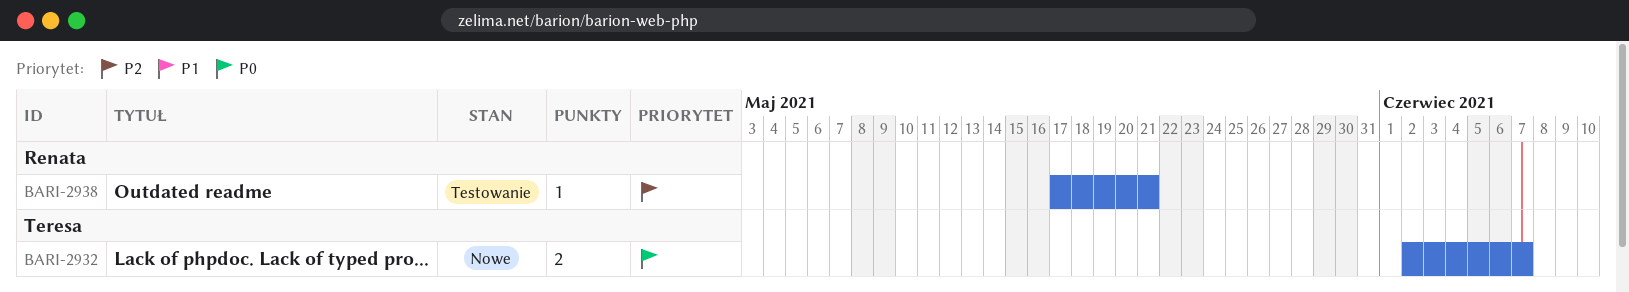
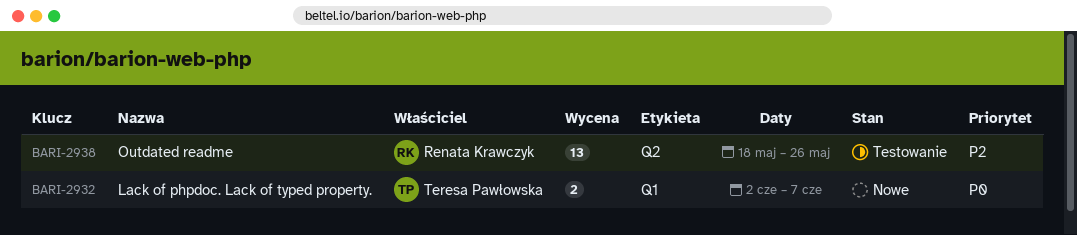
BARI-2938, estimate: 1 -> 13
BARI-2938, start: May 17 -> May 18
BARI-2938, due: May 21 -> May 26

